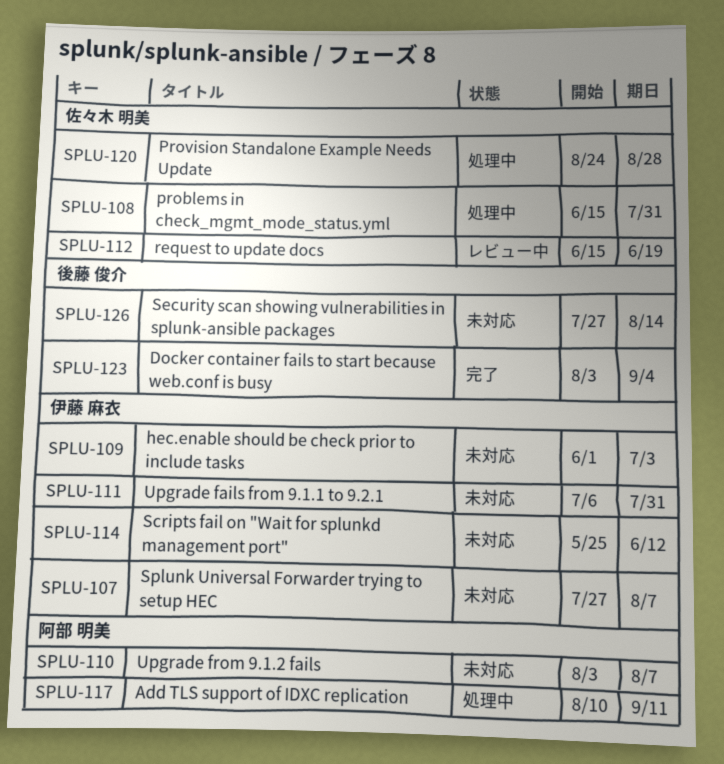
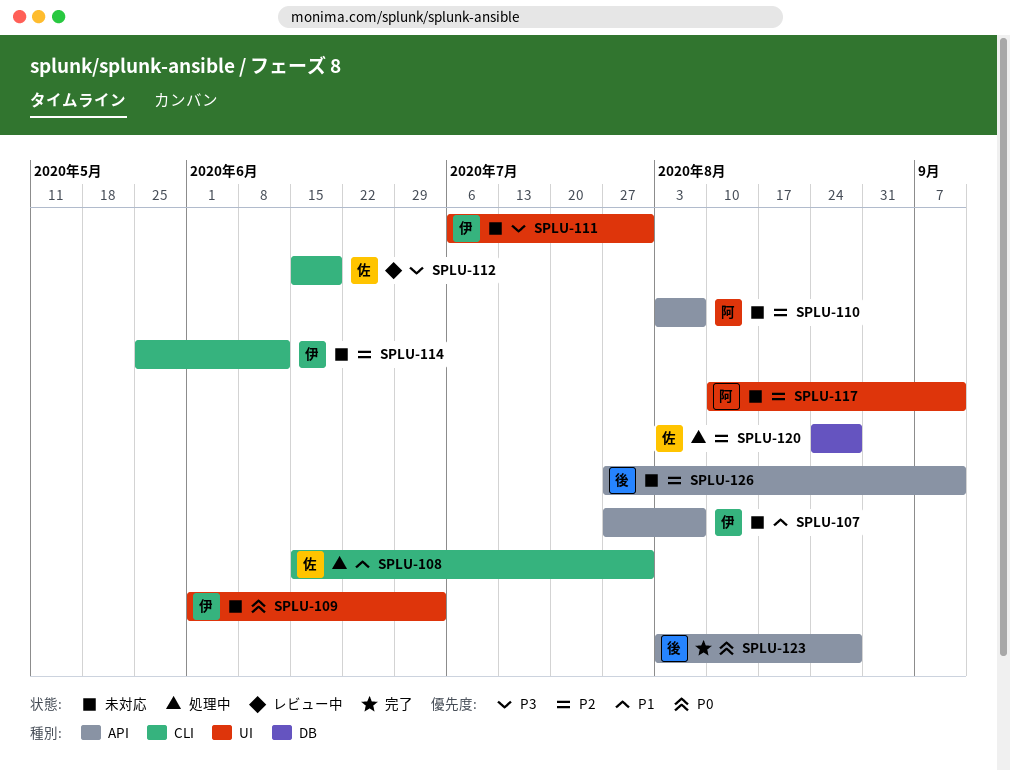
SPLU-117, status: 処理中 -> 未対応
SPLU-123, due: Sep 4 -> Aug 28
SPLU-126, due: Aug 14 -> Sep 11

